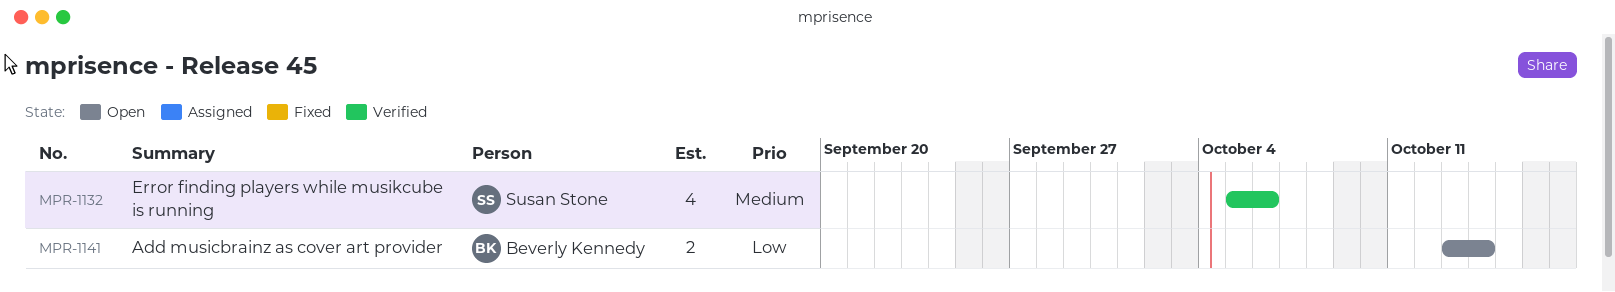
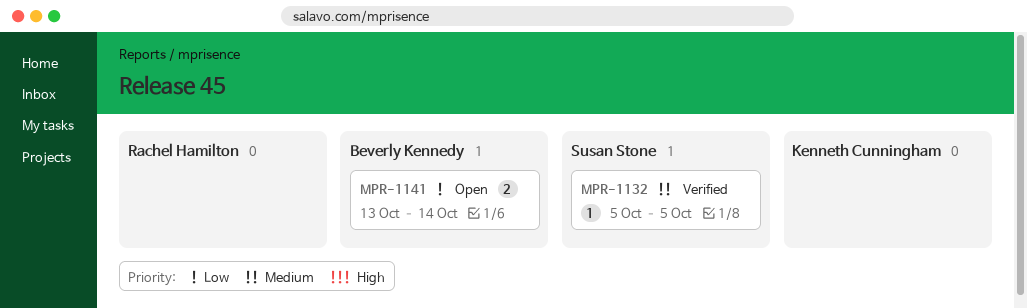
MPR-1132, estimate: 4 -> 1
MPR-1132, due: Oct 6 -> Oct 5

